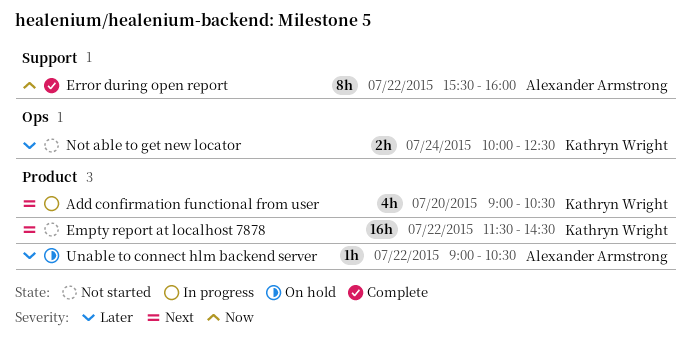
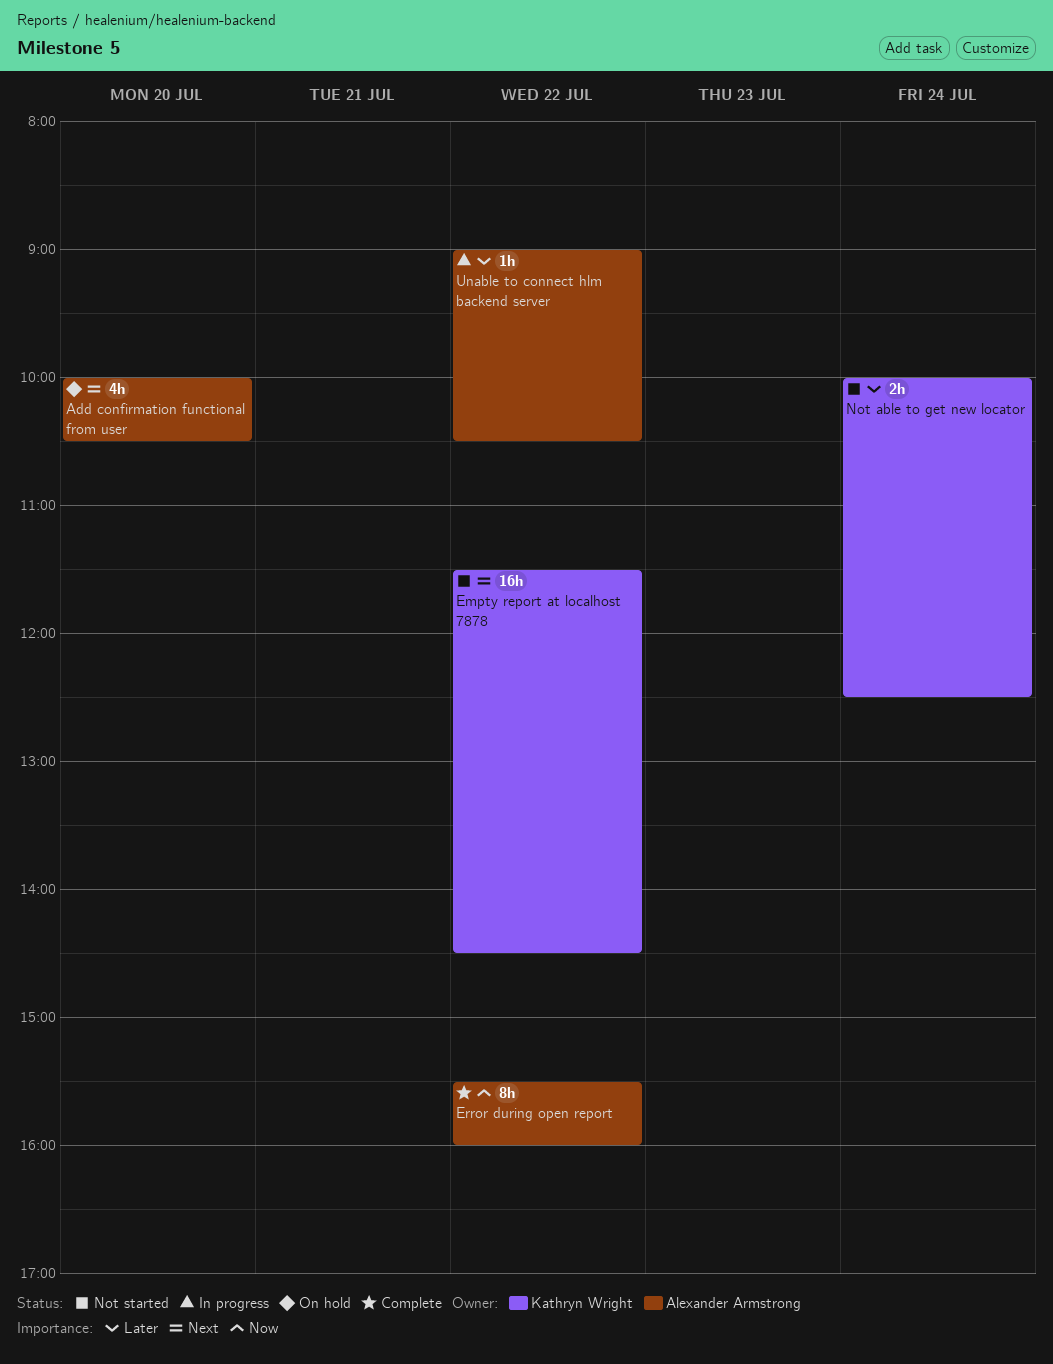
Add confirmation functional from user, status: In progress -> On hold
Add confirmation functional from user, owner: Kathryn Wright -> Alexander Armstrong
Add confirmation functional from user, begins: 09:00 -> 10:00
Unable to connect hlm backend server, status: On hold -> In progress

